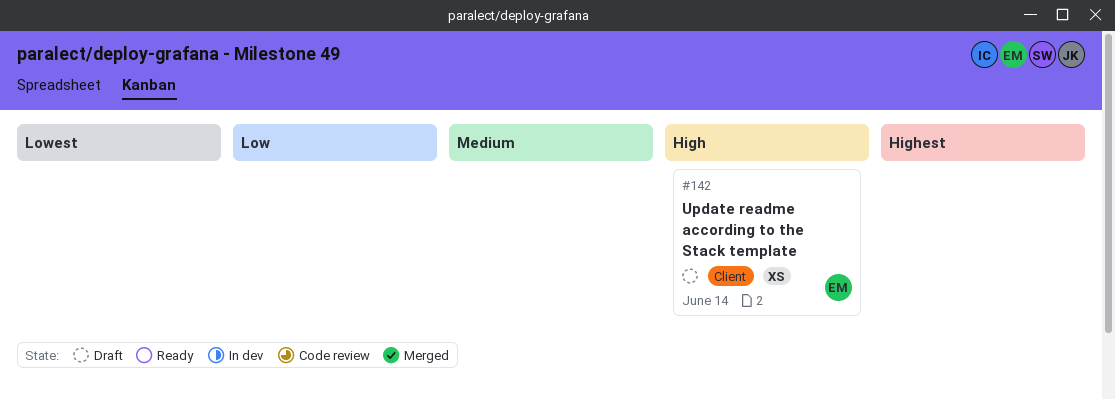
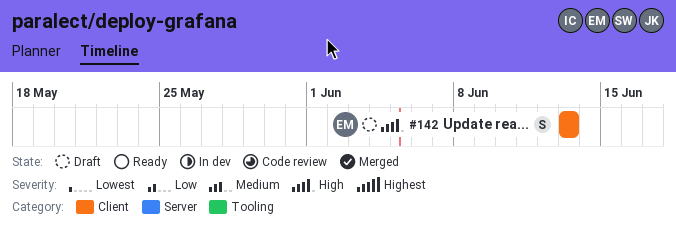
#142, estimate: XS -> S
#142, due: Jun 14 -> Jun 13

